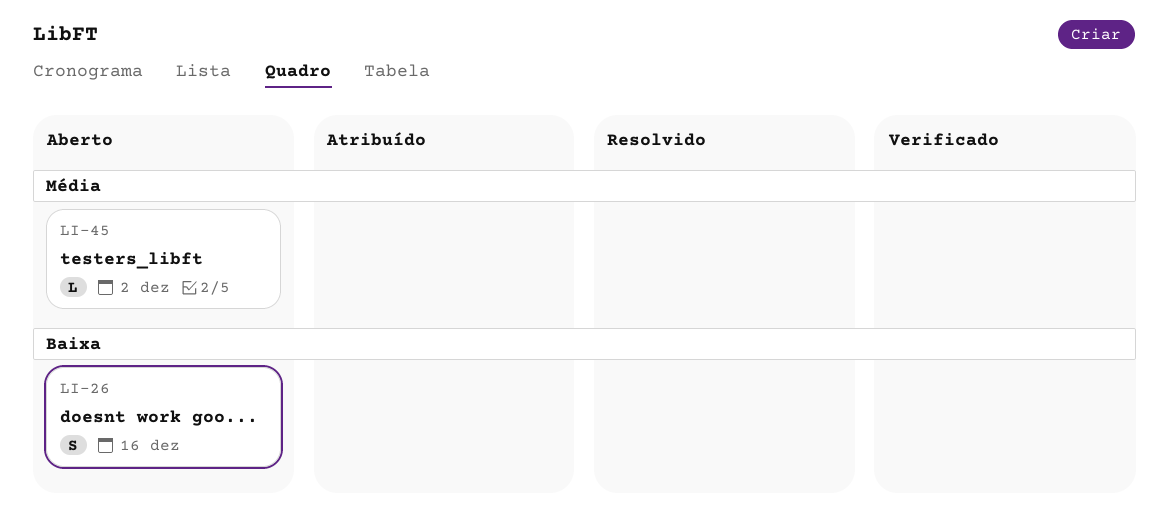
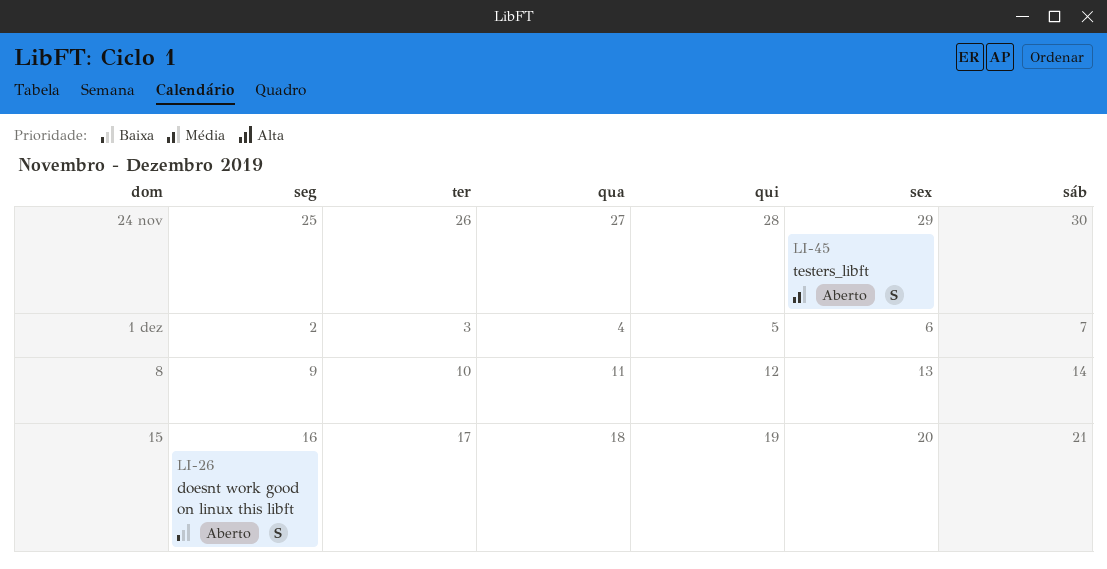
LI-45, estimate: L -> S
LI-45, due: Dec 2 -> Nov 29

